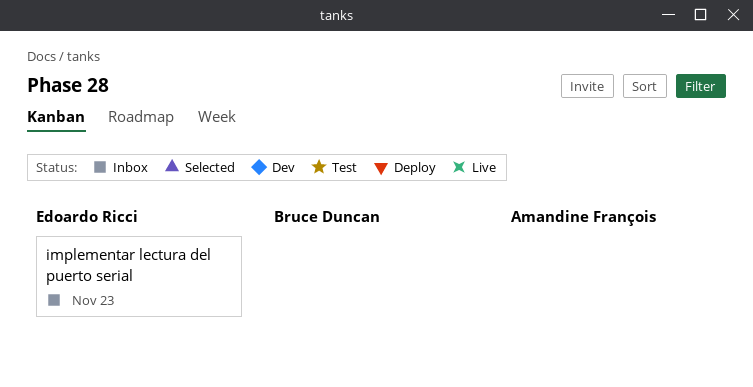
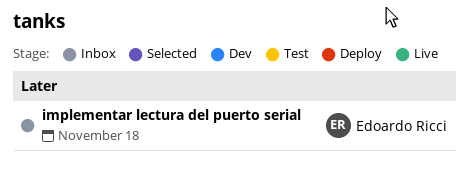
implementar lectura del puerto serial, due: Nov 23 -> Nov 18

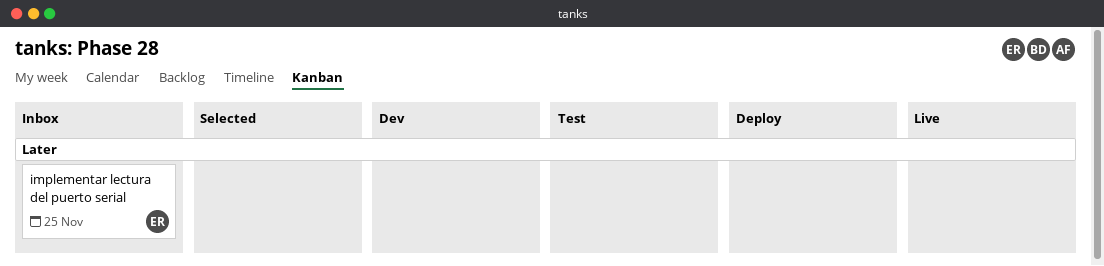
implementar lectura del puerto serial, due: Nov 18 -> Nov 25

